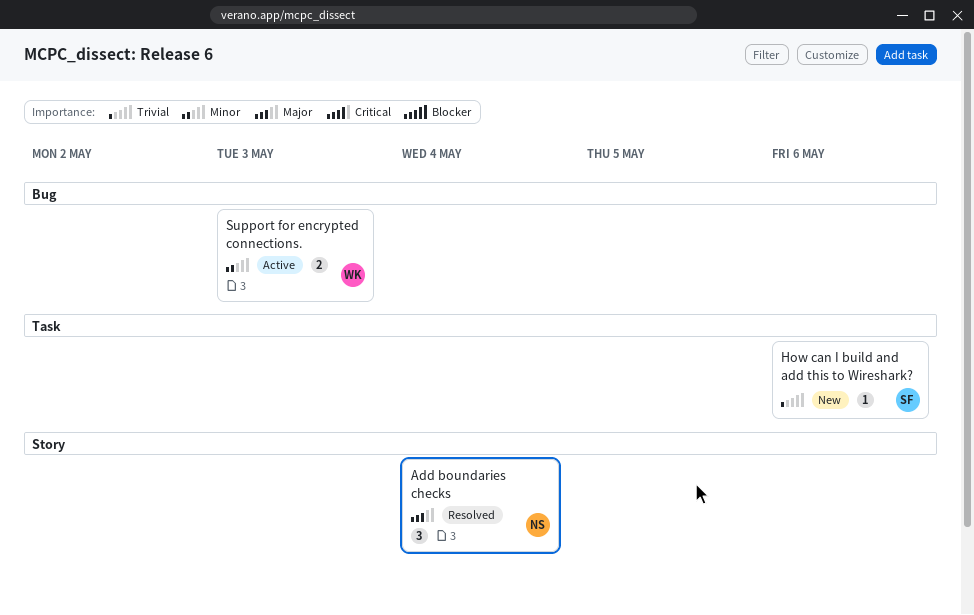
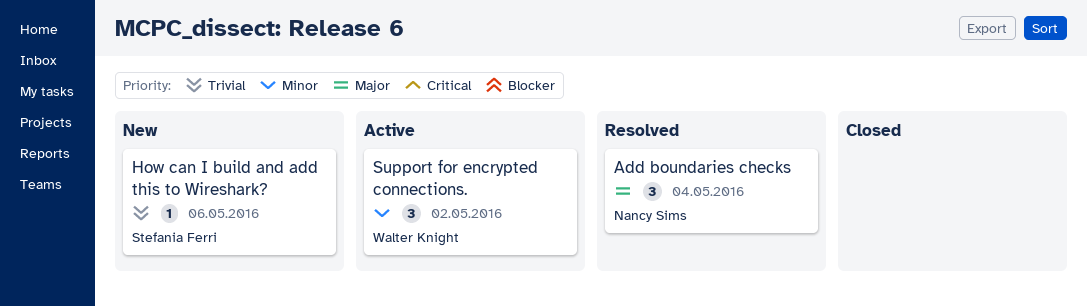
Support for encrypted connections., estimate: 2 -> 3
Support for encrypted connections., due: May 3 -> May 2

